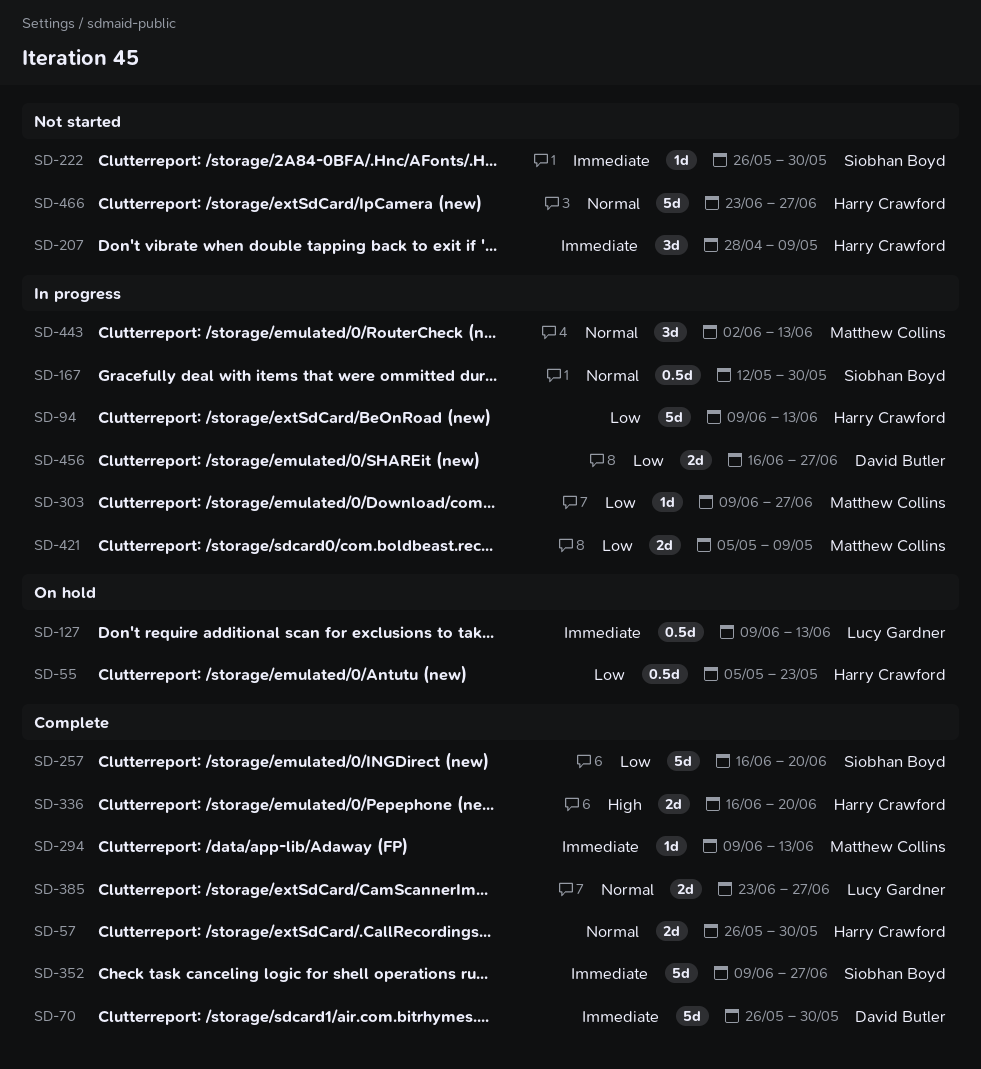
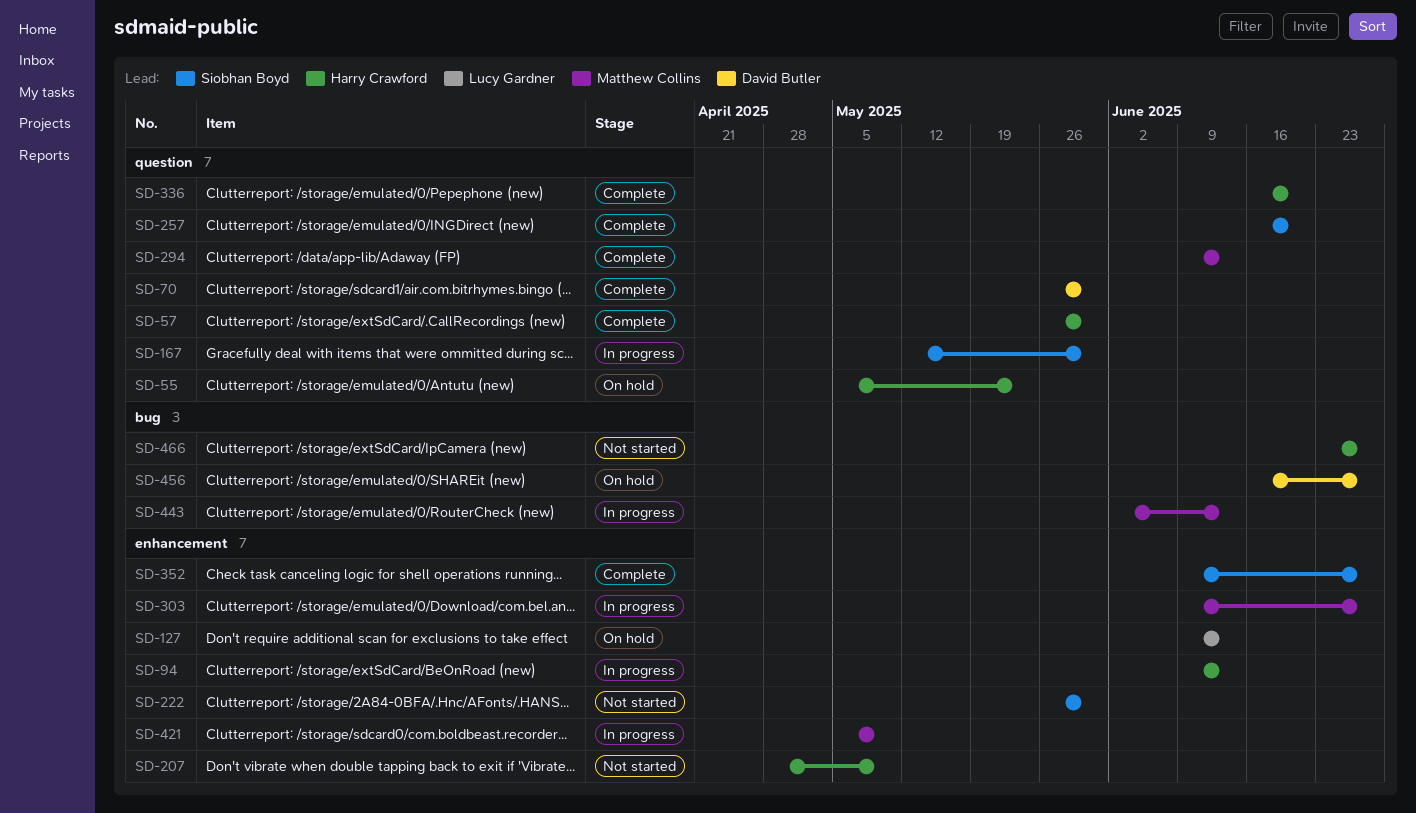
SD-385: present -> none
SD-456, status: In progress -> On hold

